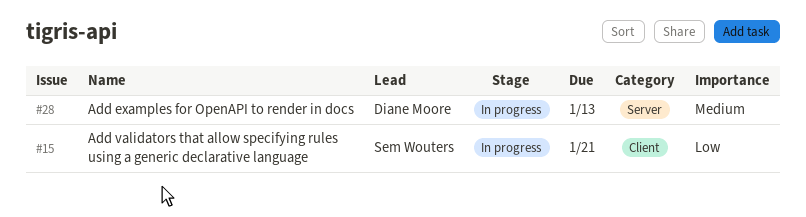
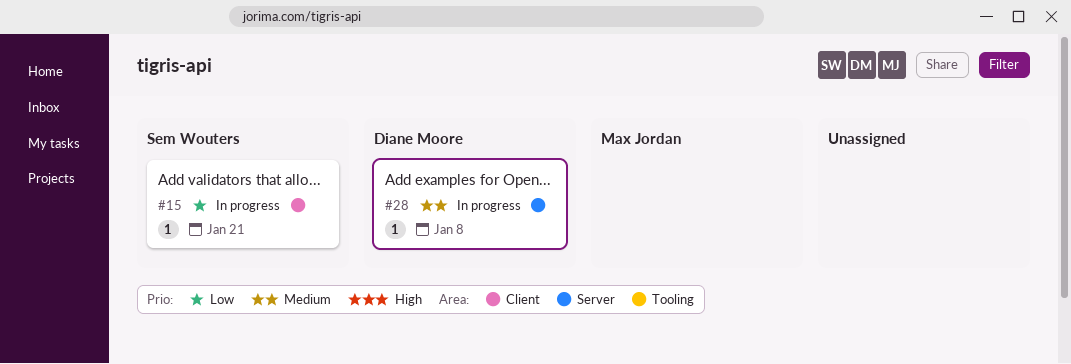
#28, due: Jan 13 -> Jan 8

